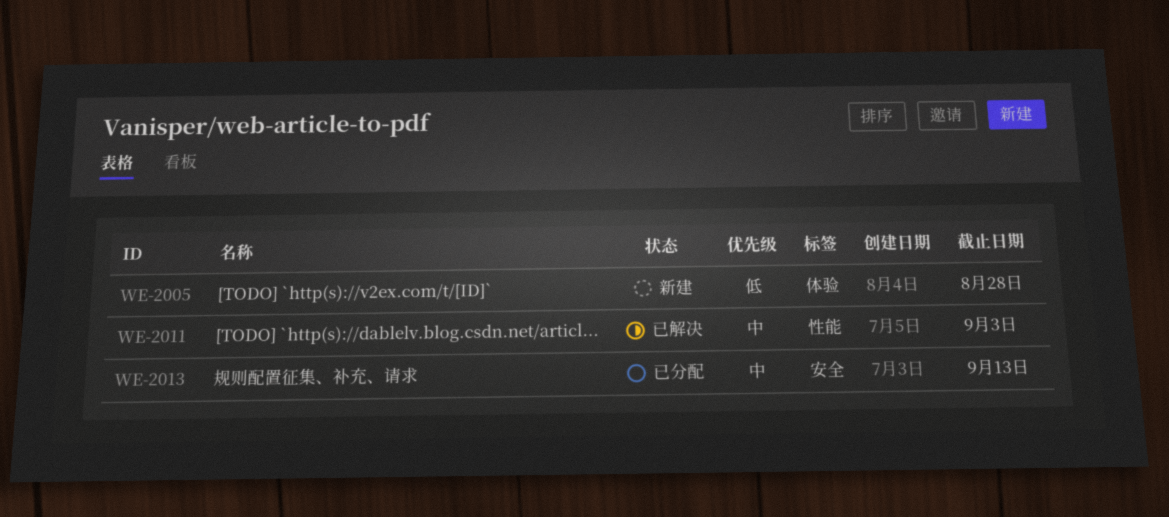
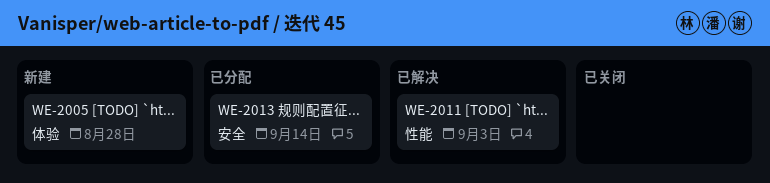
WE-2013, due: Sep 13 -> Sep 14

